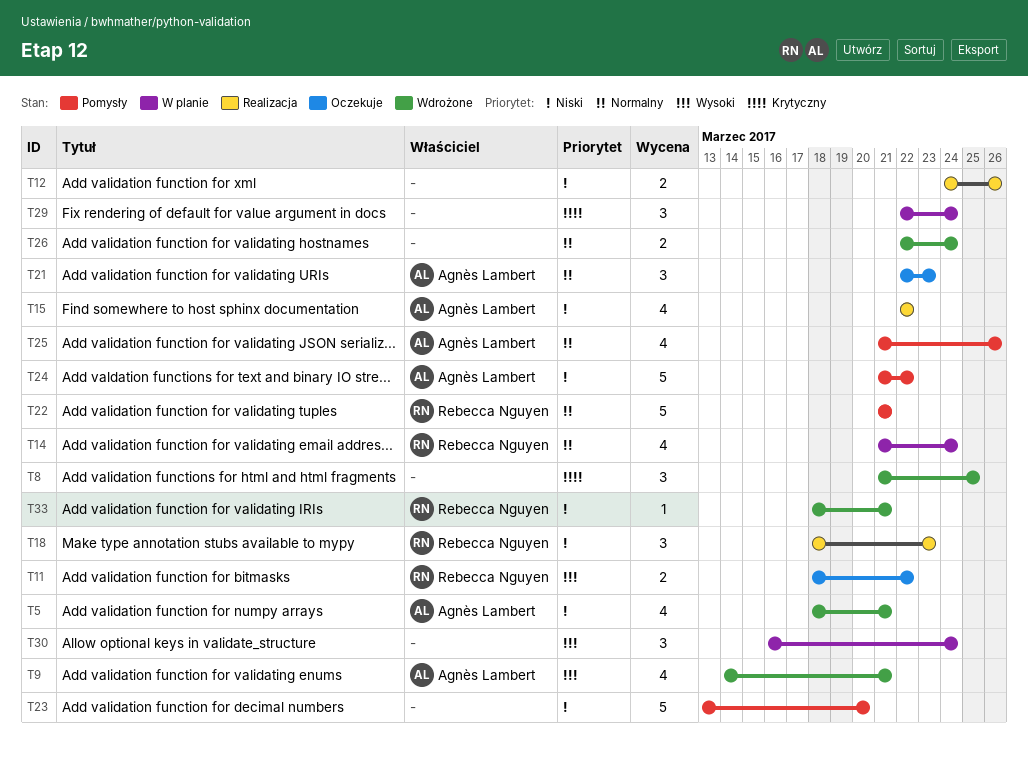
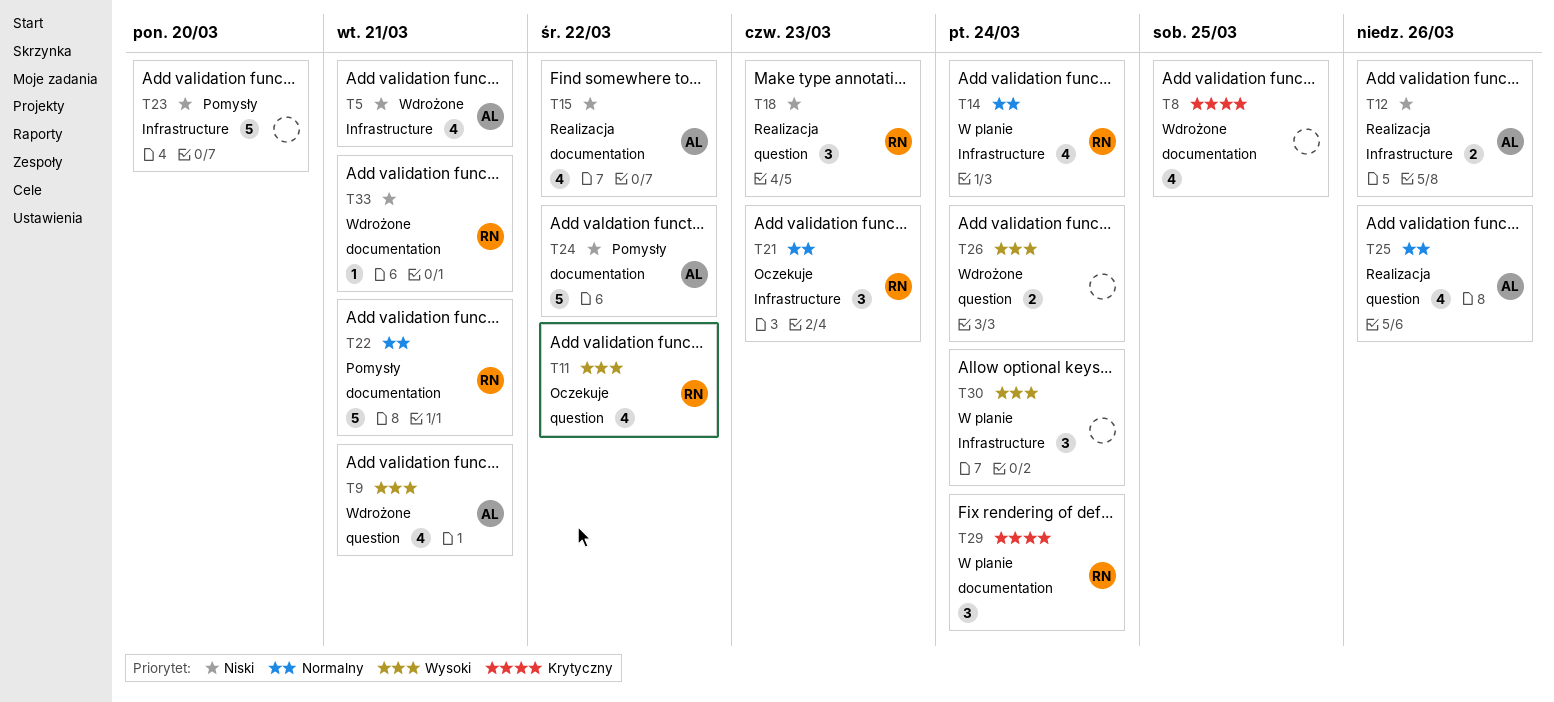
T8, estimate: 3 -> 4
T11, estimate: 2 -> 4
T12, owner: none -> Agnès Lambert
T21, owner: Agnès Lambert -> Rebecca Nguyen
T25, status: Pomysły -> Realizacja
T26, priority: Normalny -> Wysoki
T29, owner: none -> Rebecca Nguyen

